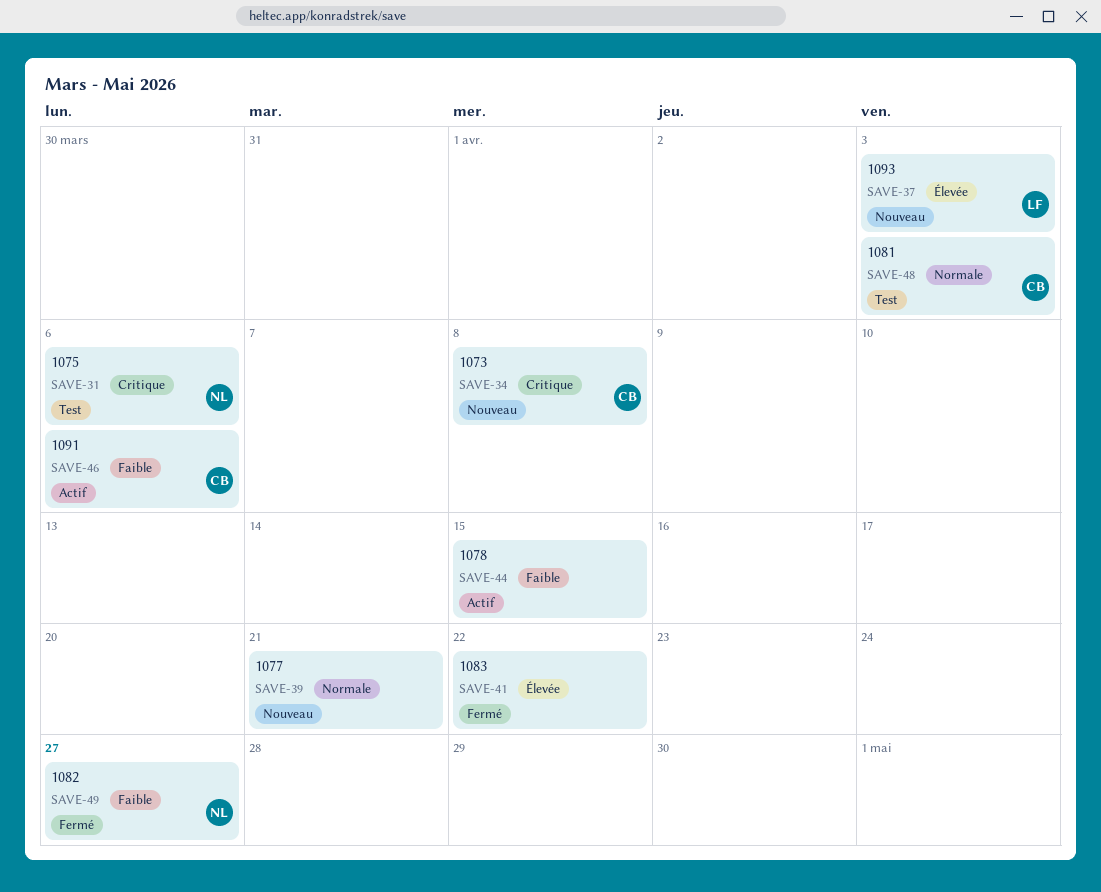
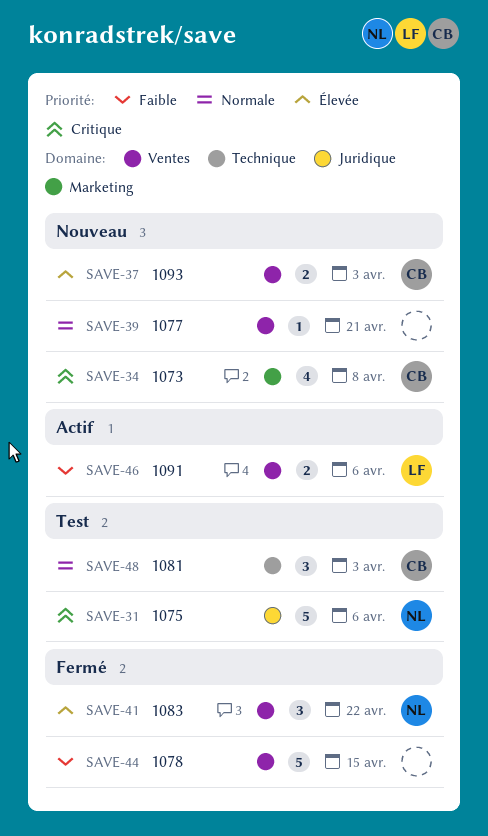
SAVE-37, owner: LF -> CB
SAVE-41, owner: none -> NL
SAVE-44, status: Actif -> Fermé
SAVE-46, owner: CB -> LF
SAVE-49: present -> none

